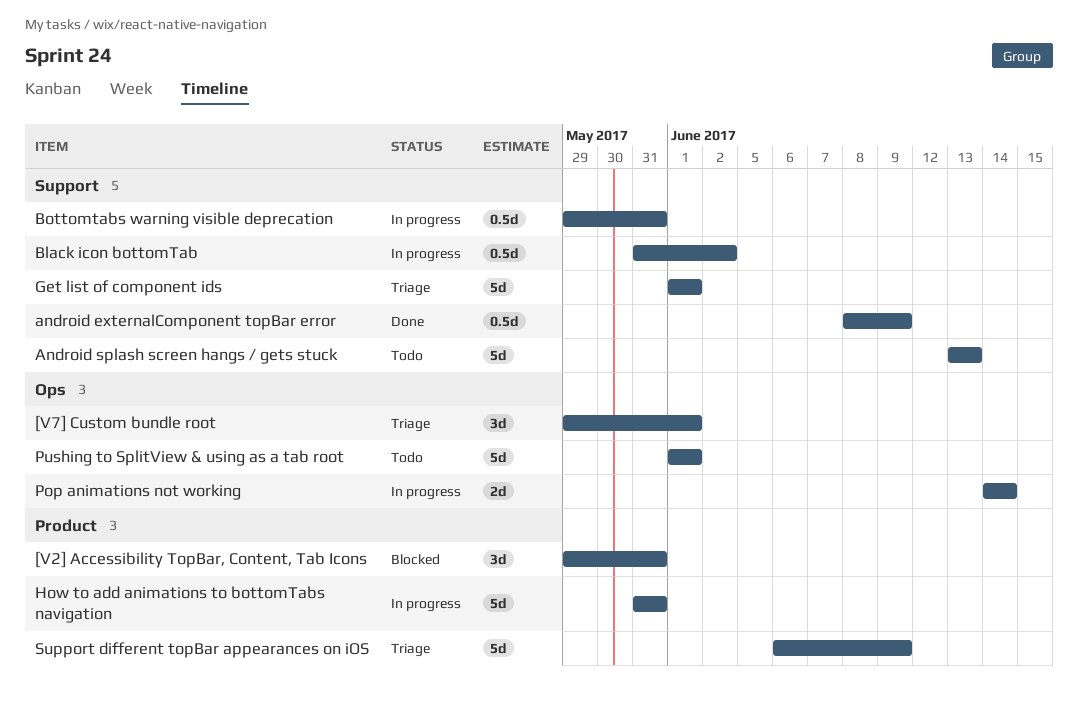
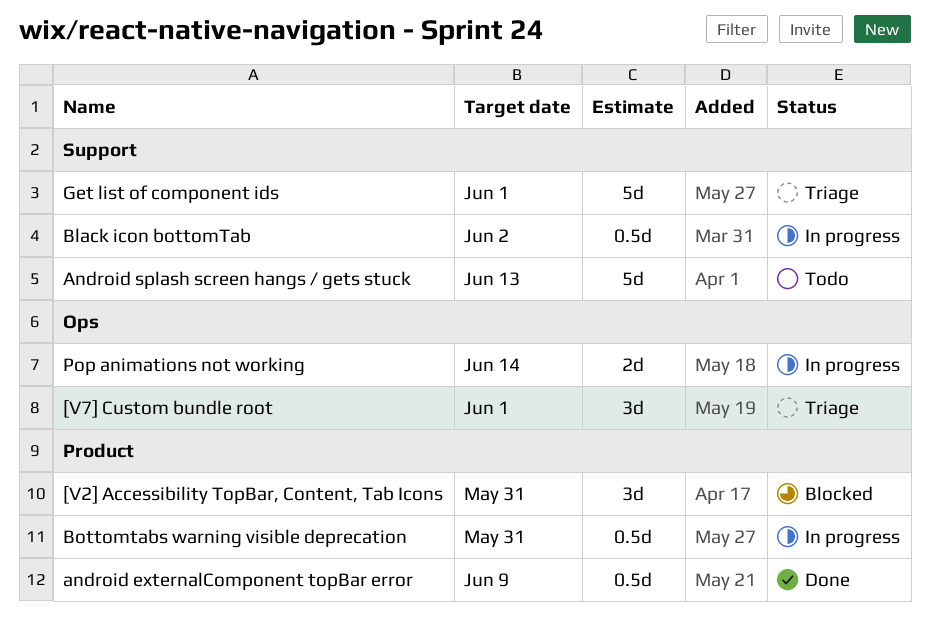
android externalComponent topBar error, label: Support -> Product
Bottomtabs warning visible deprecation, label: Support -> Product
How to add animations to bottomTabs navigation: present -> none
Pushing to SplitView & using as a tab root: present -> none
Support different topBar appearances on iOS: present -> none

